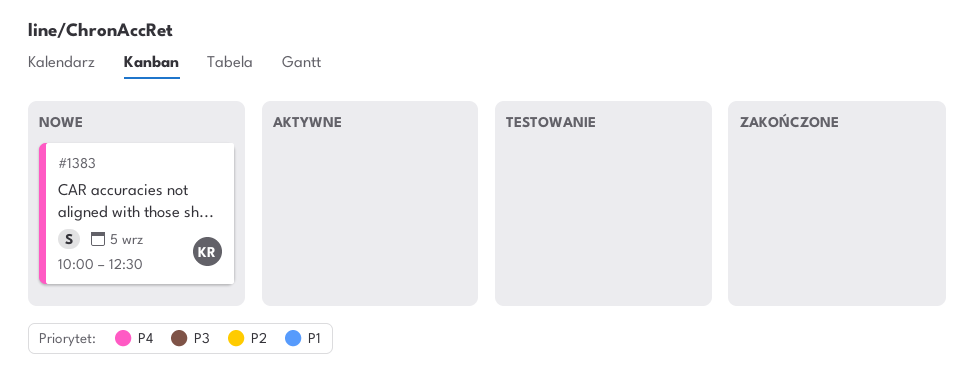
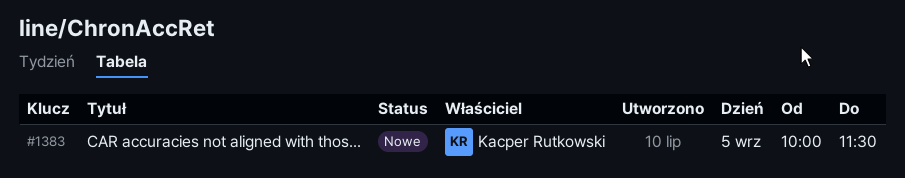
#1383, ends: 12:30 -> 11:30

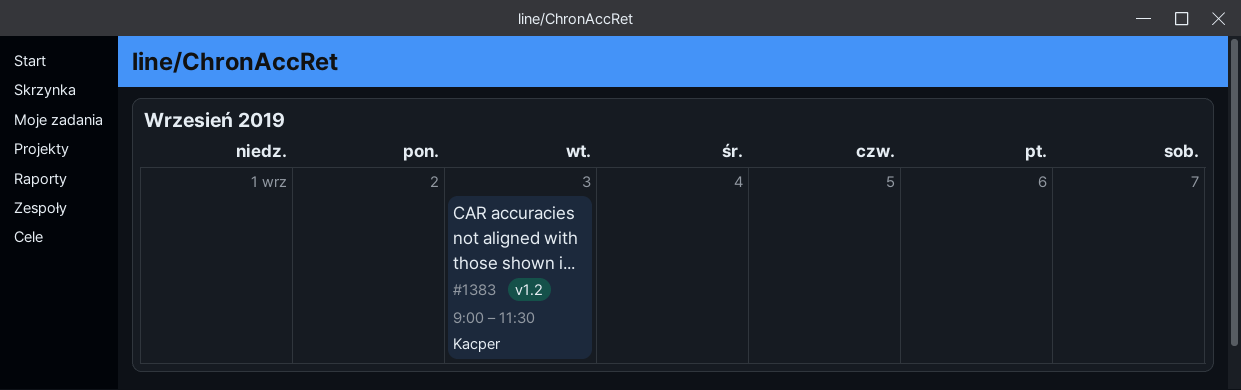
#1383, day: Sep 5 -> Sep 3
#1383, begins: 10:00 -> 09:00

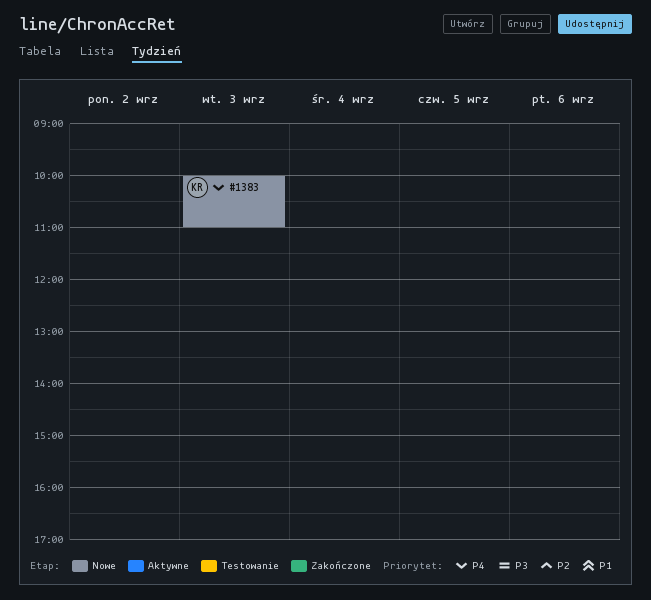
#1383, begins: 09:00 -> 10:00
#1383, ends: 11:30 -> 11:00

